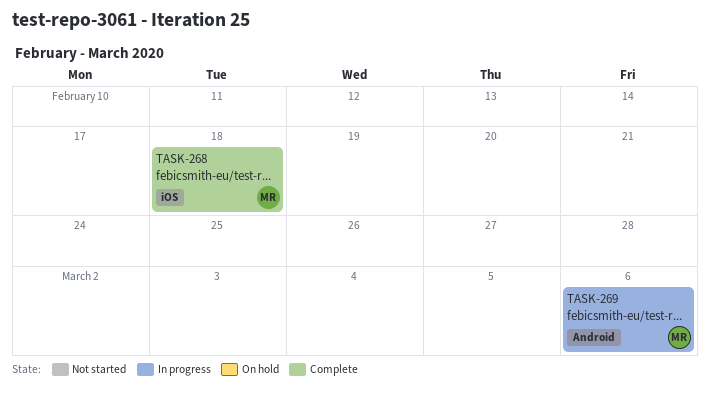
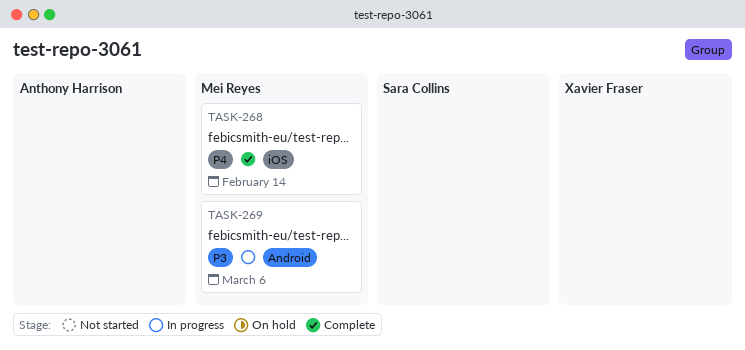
TASK-268, due: Feb 18 -> Feb 14

